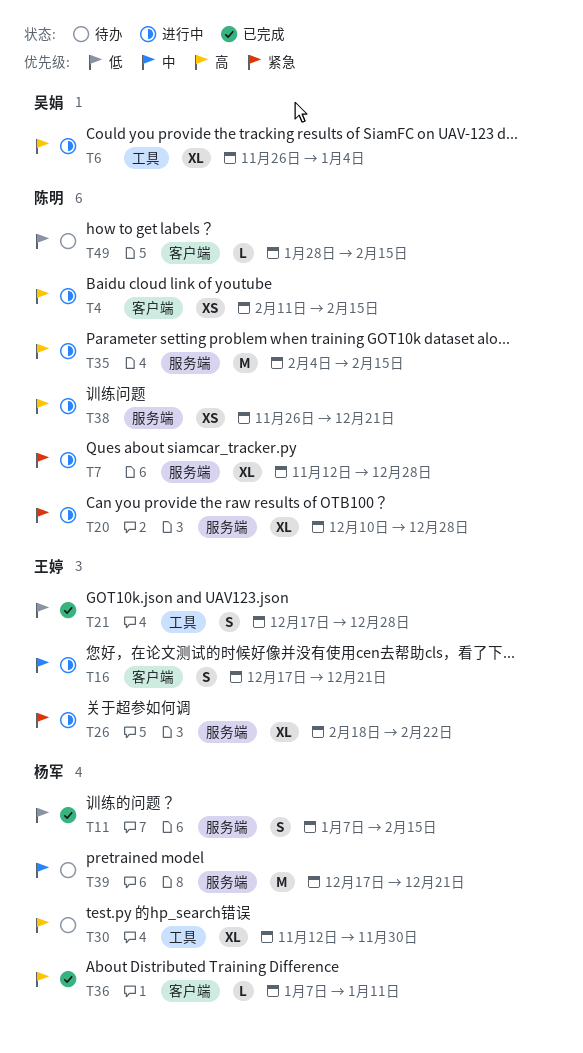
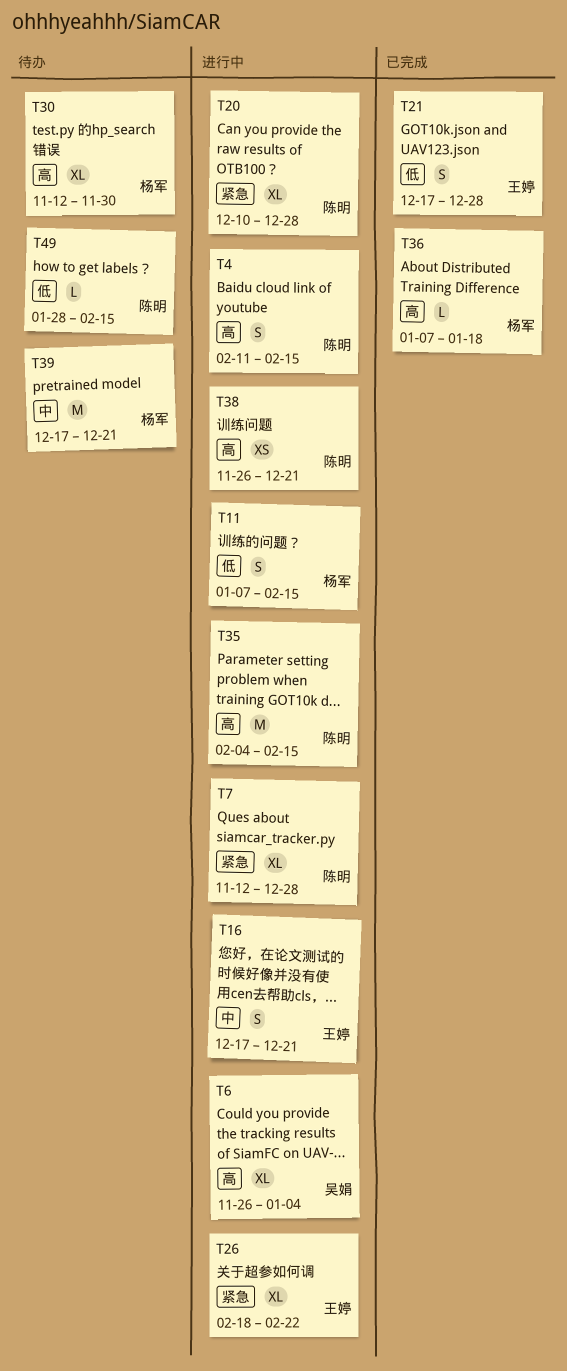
T4, estimate: XS -> S
T11, status: 已完成 -> 进行中
T36, due: Jan 11 -> Jan 18

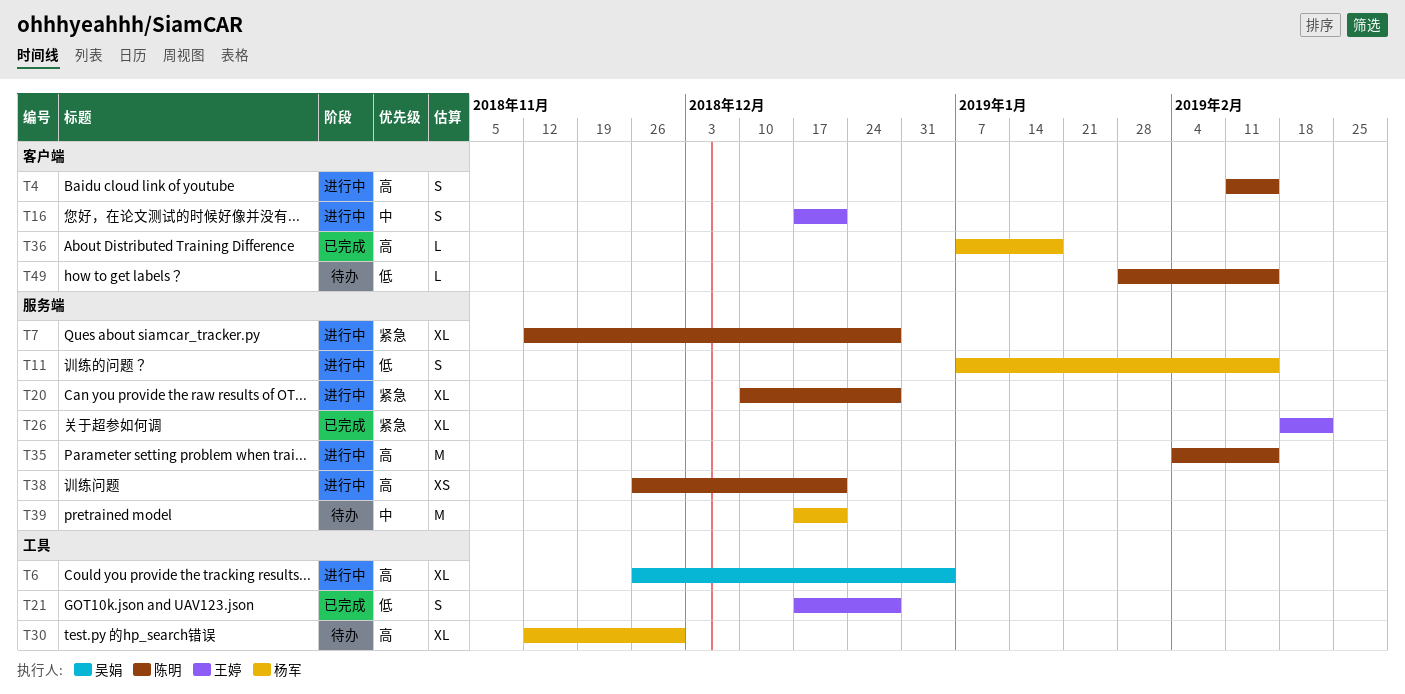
T26, status: 进行中 -> 已完成

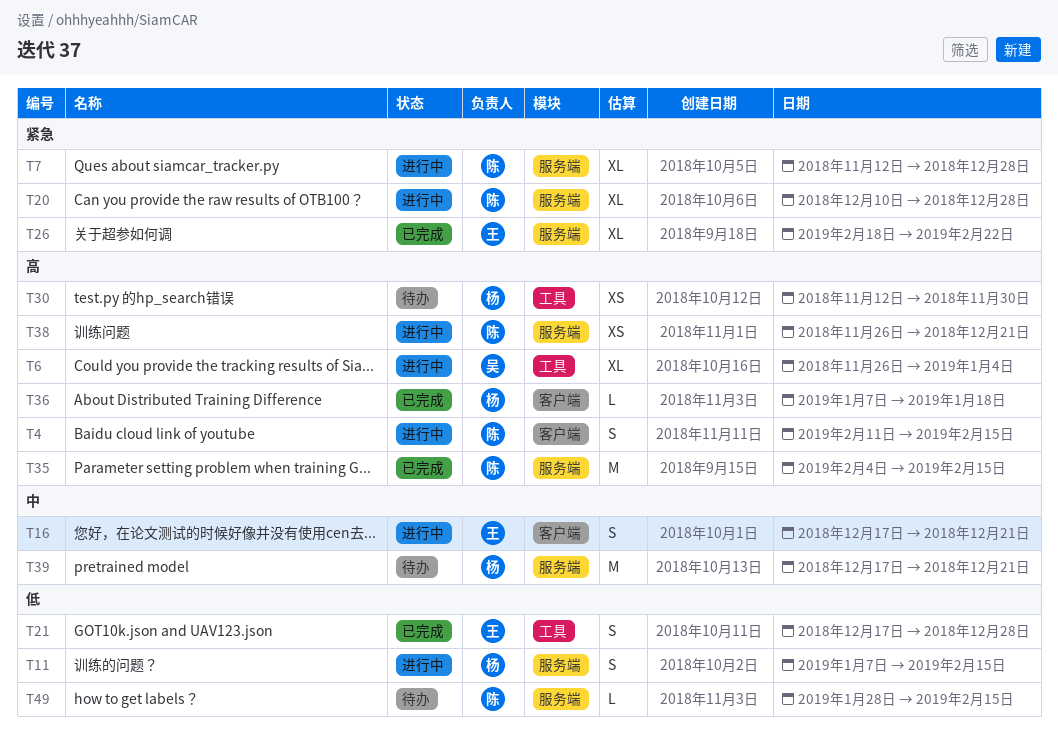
T30, estimate: XL -> XS
T35, status: 进行中 -> 已完成
T49, label: 客户端 -> 服务端

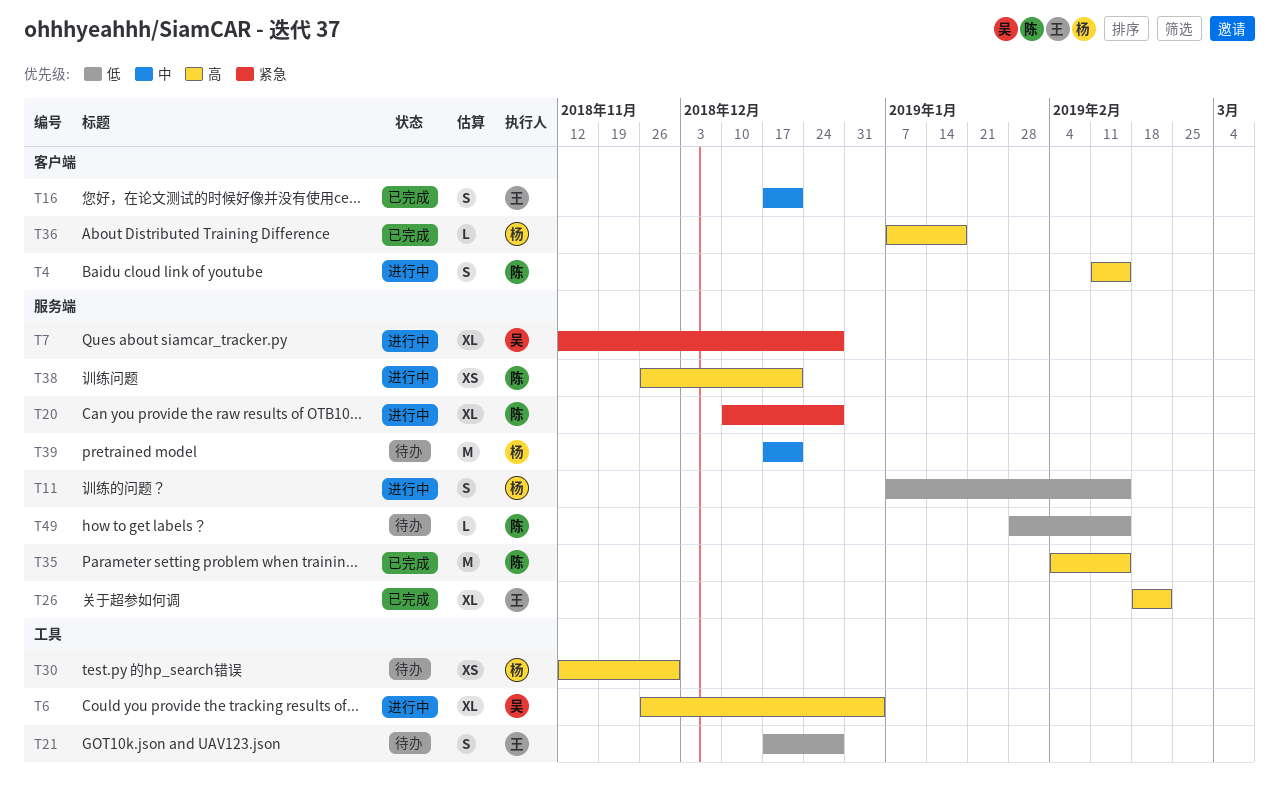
T7, owner: 陈 -> 吴
T16, status: 进行中 -> 已完成
T21, status: 已完成 -> 待办
T26, priority: 紧急 -> 高

